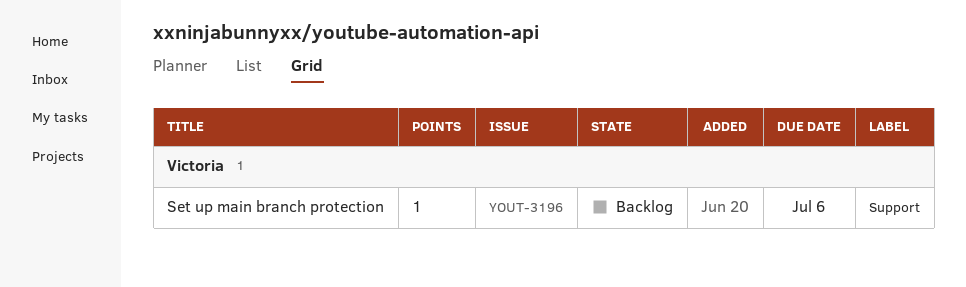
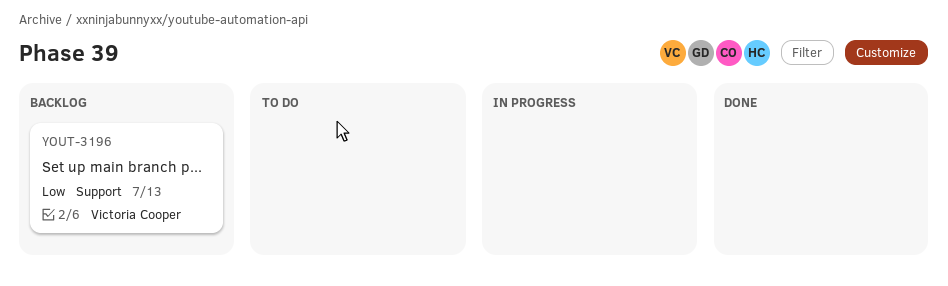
YOUT-3196, due: Jul 6 -> Jul 13

